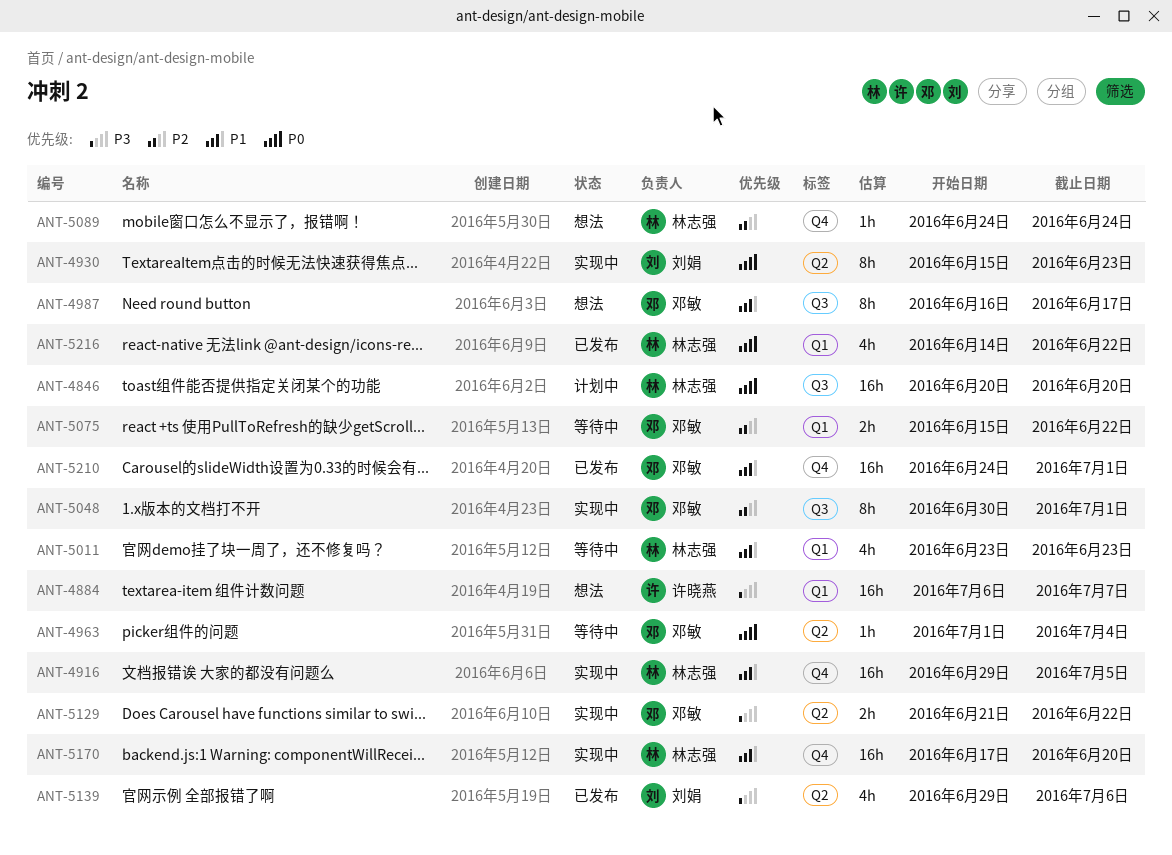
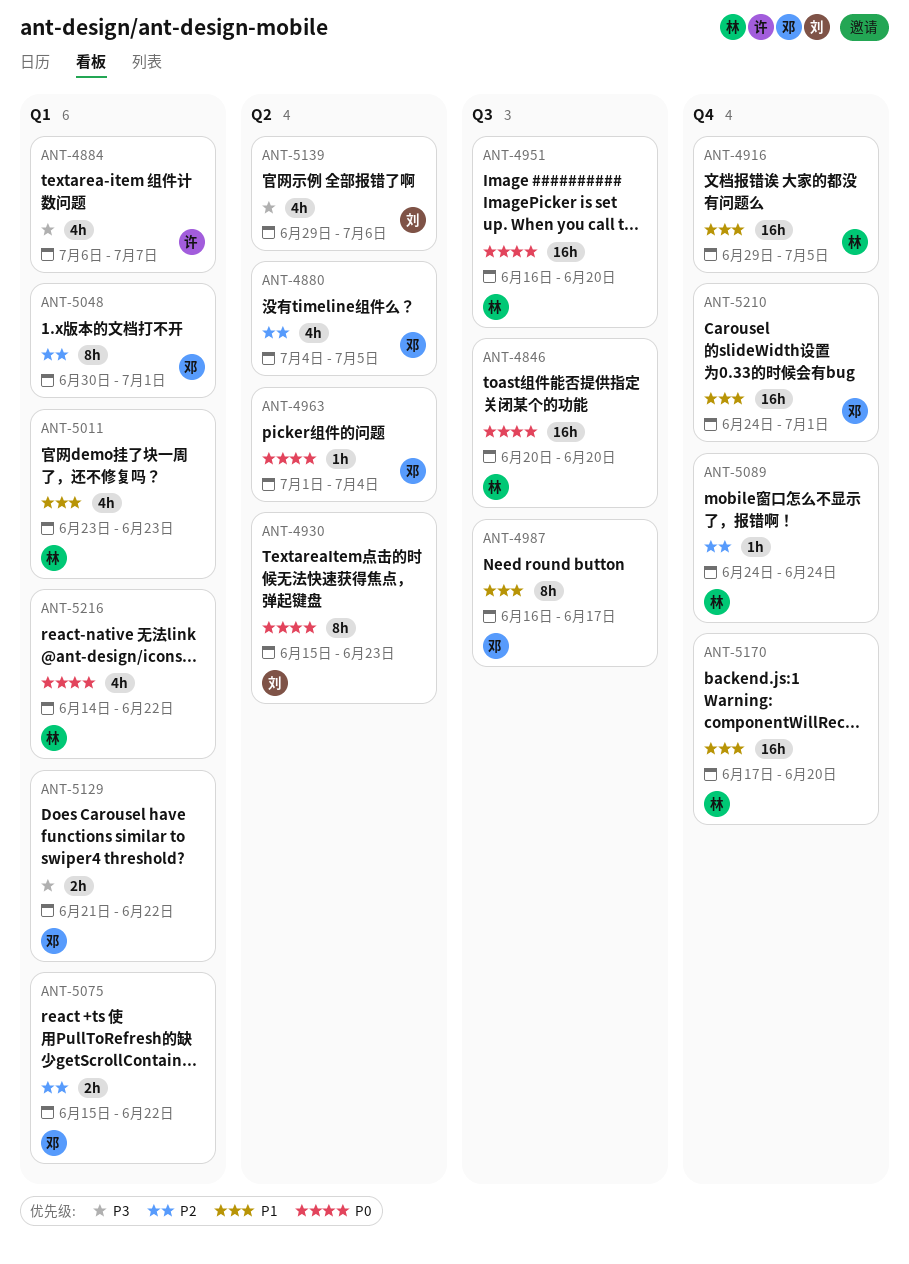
ANT-4880: none -> present
ANT-4884, estimate: 16h -> 4h
ANT-4951: none -> present
ANT-5048, label: Q3 -> Q1
ANT-5129, label: Q2 -> Q1

